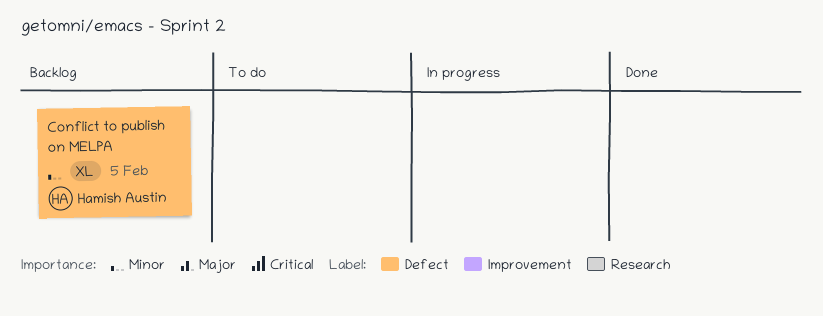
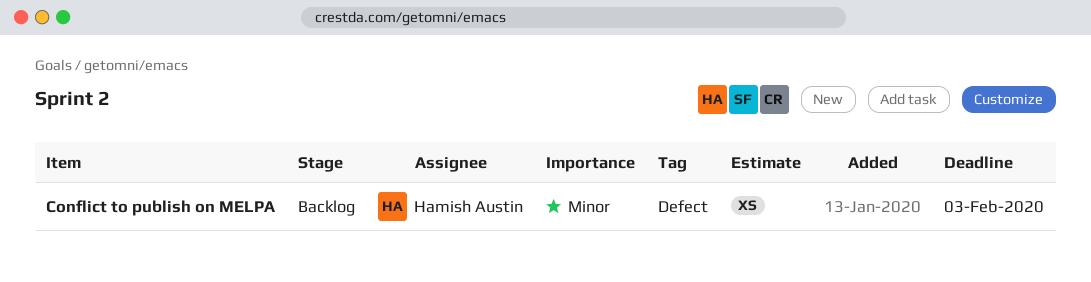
Conflict to publish on MELPA, estimate: XL -> XS
Conflict to publish on MELPA, due: Feb 5 -> Feb 3

